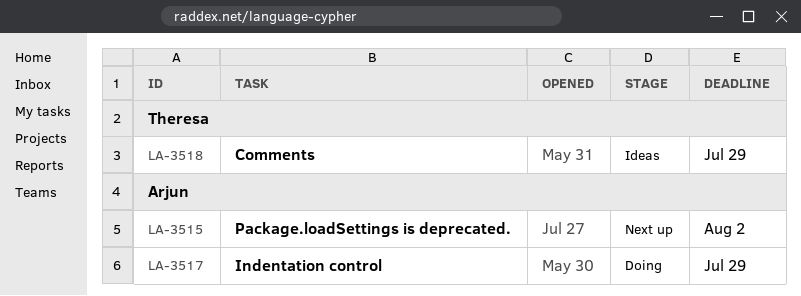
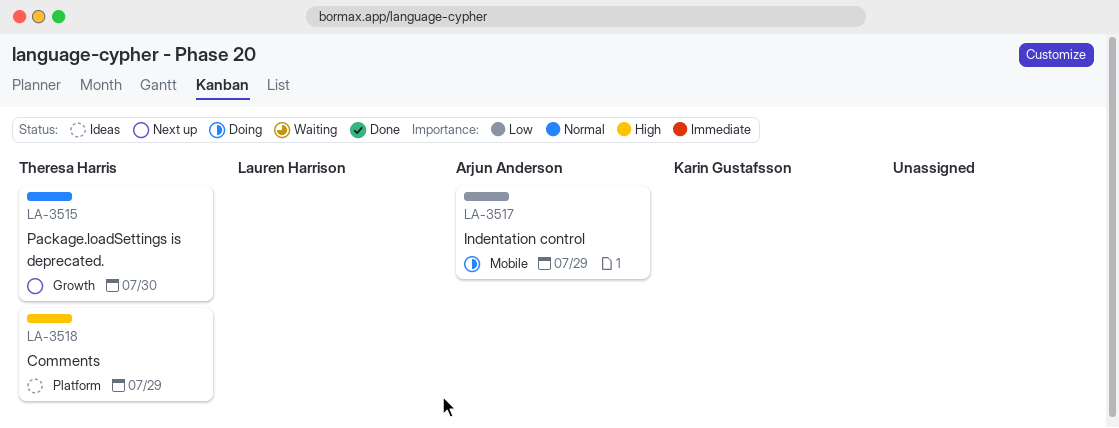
LA-3515, owner: Arjun Anderson -> Theresa Harris
LA-3515, due: Aug 2 -> Jul 30

